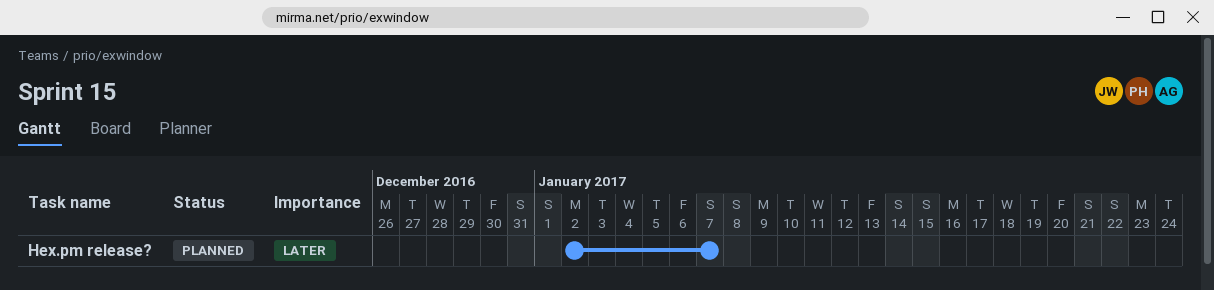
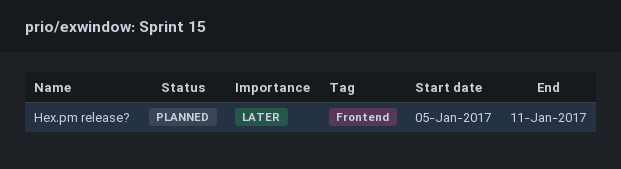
Hex.pm release?, start: Jan 2 -> Jan 5
Hex.pm release?, due: Jan 7 -> Jan 11

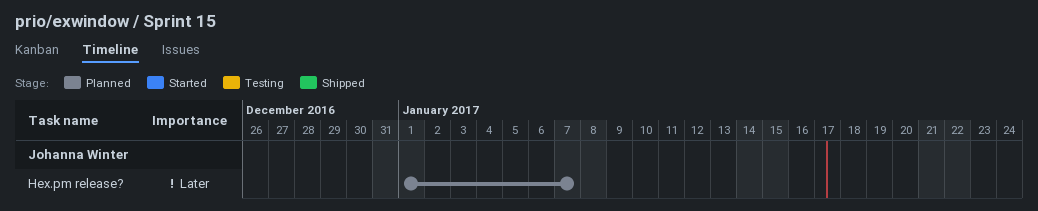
Hex.pm release?, start: Jan 5 -> Jan 1
Hex.pm release?, due: Jan 11 -> Jan 7

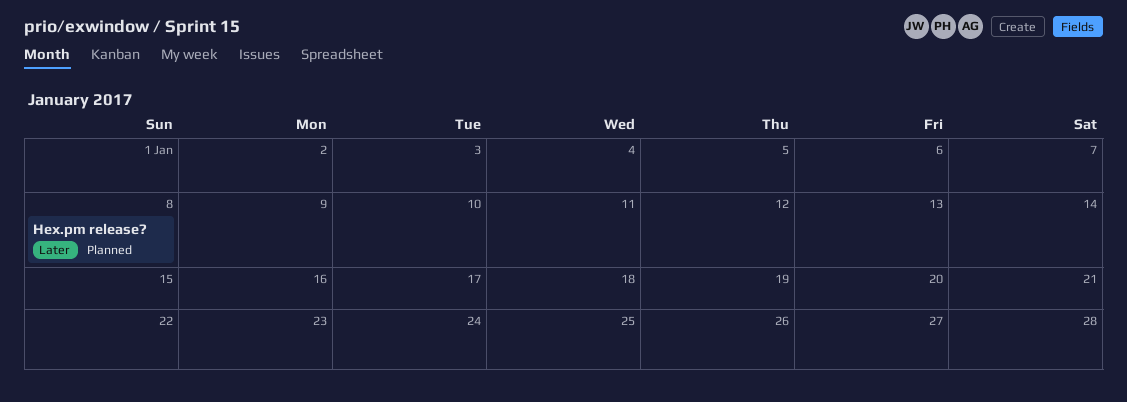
Hex.pm release?, due: Jan 7 -> Jan 8

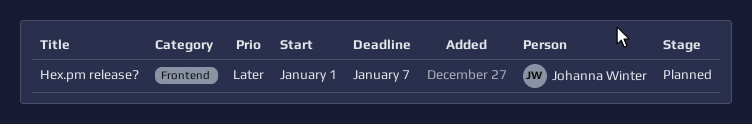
Hex.pm release?, due: Jan 8 -> Jan 7

